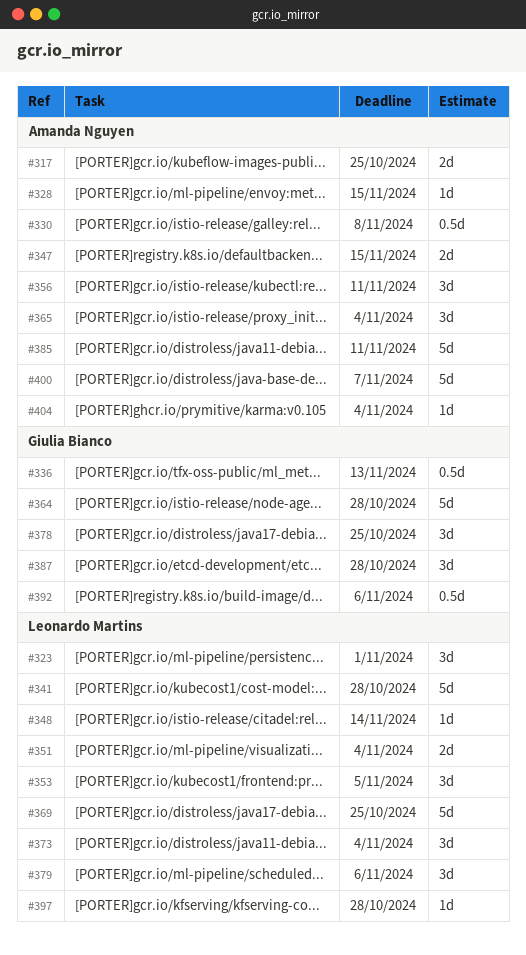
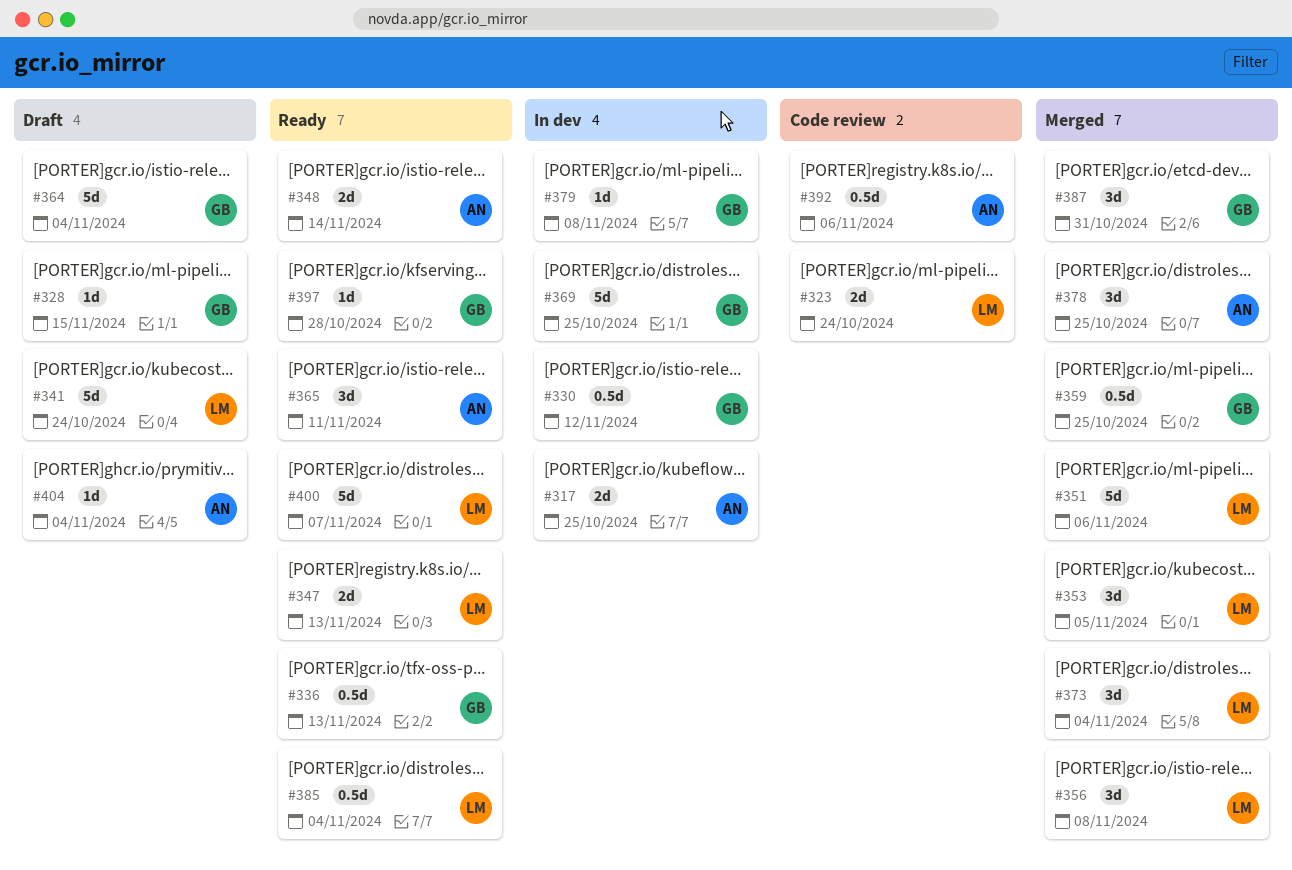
#323, estimate: 3d -> 2d
#323, due: Nov 1 -> Oct 24
#328, owner: Amanda Nguyen -> Giulia Bianco
#330, owner: Amanda Nguyen -> Giulia Bianco
#330, due: Nov 8 -> Nov 12
#341, due: Oct 28 -> Oct 24
#347, owner: Amanda Nguyen -> Leonardo Martins
#347, due: Nov 15 -> Nov 13
#348, owner: Leonardo Martins -> Amanda Nguyen
#348, estimate: 1d -> 2d
#351, estimate: 2d -> 5d
#351, due: Nov 4 -> Nov 6
#356, owner: Amanda Nguyen -> Leonardo Martins
#356, due: Nov 11 -> Nov 8
#359: none -> present
#364, due: Oct 28 -> Nov 4
#365, due: Nov 4 -> Nov 11
#369, owner: Leonardo Martins -> Giulia Bianco
#378, owner: Giulia Bianco -> Amanda Nguyen
#379, owner: Leonardo Martins -> Giulia Bianco
#379, estimate: 3d -> 1d
#379, due: Nov 6 -> Nov 8
#385, owner: Amanda Nguyen -> Leonardo Martins
#385, estimate: 5d -> 0.5d
#385, due: Nov 11 -> Nov 4
#387, due: Oct 28 -> Oct 31
#392, owner: Giulia Bianco -> Amanda Nguyen
#397, owner: Leonardo Martins -> Giulia Bianco
#400, owner: Amanda Nguyen -> Leonardo Martins

